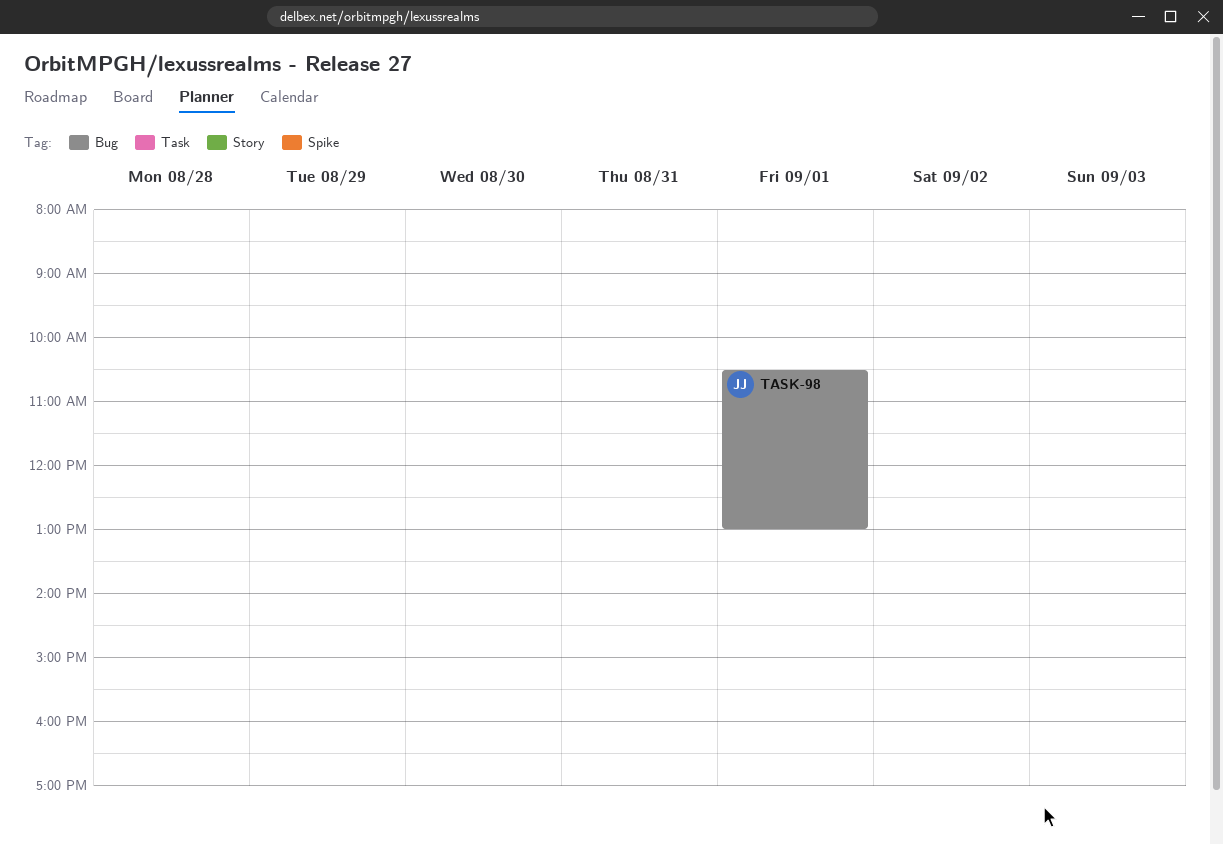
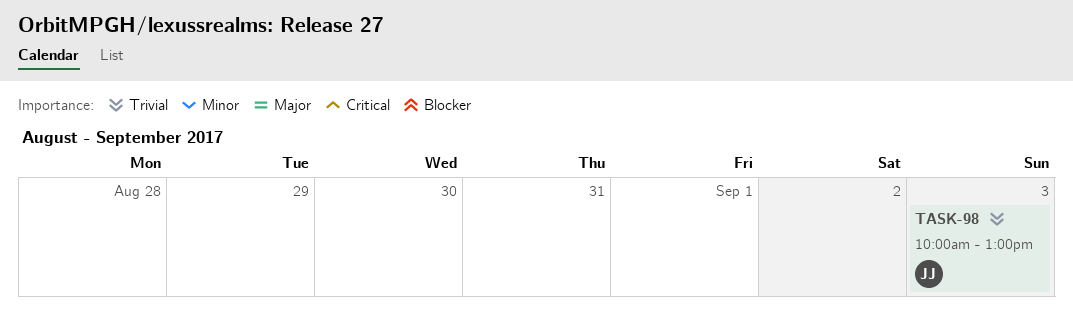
TASK-98, day: Sep 1 -> Sep 3
TASK-98, begins: 10:30 -> 10:00

